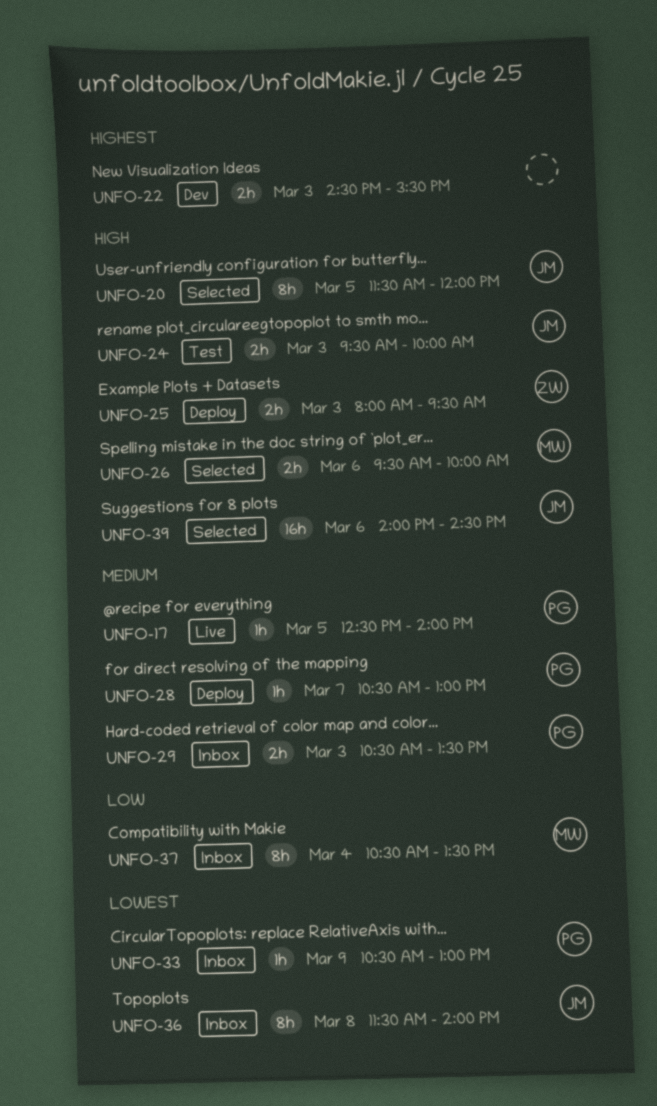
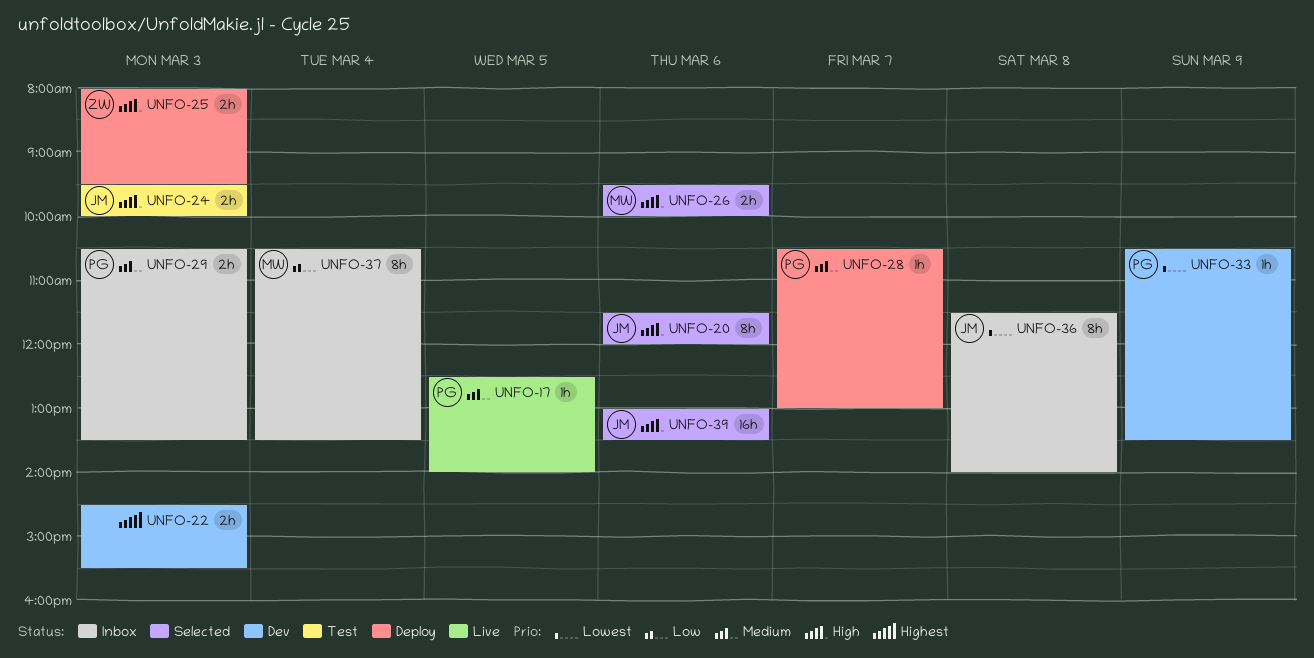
UNFO-20, day: Mar 5 -> Mar 6
UNFO-33, status: Inbox -> Dev
UNFO-33, ends: 13:00 -> 13:30
UNFO-39, begins: 14:00 -> 13:00
UNFO-39, ends: 14:30 -> 13:30

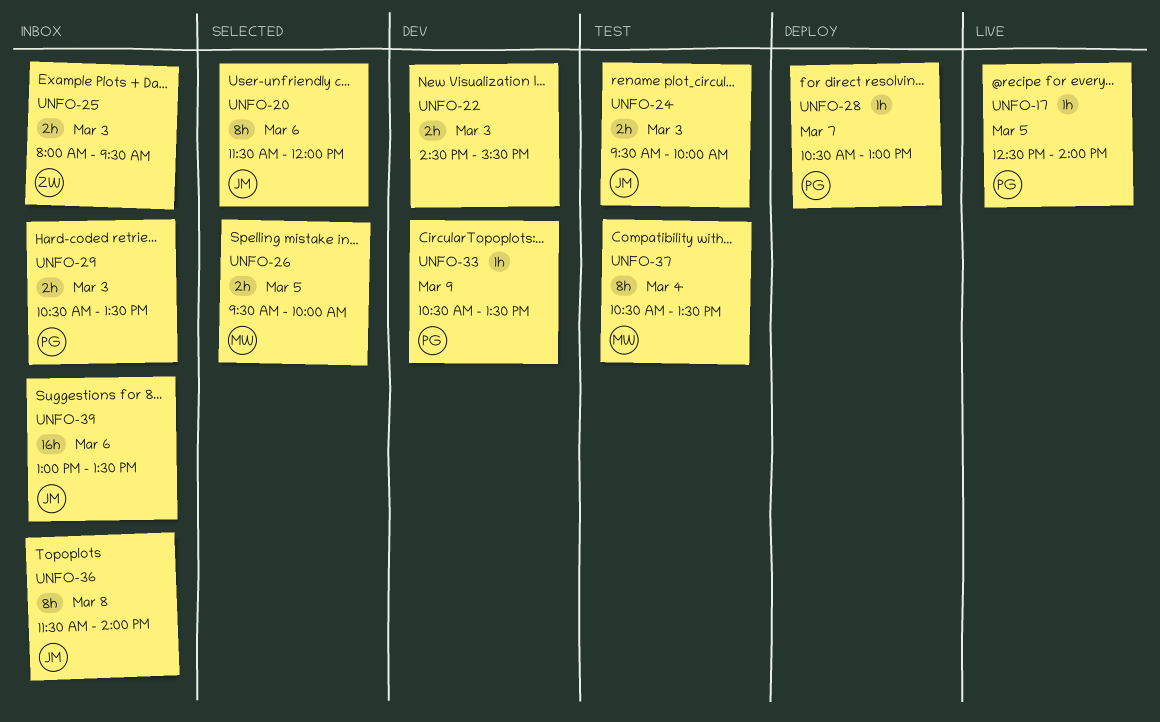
UNFO-25, status: Deploy -> Inbox
UNFO-26, day: Mar 6 -> Mar 5
UNFO-37, status: Inbox -> Test
UNFO-39, status: Selected -> Inbox

